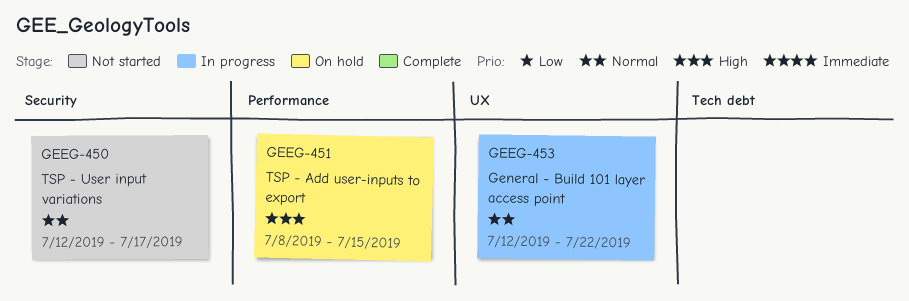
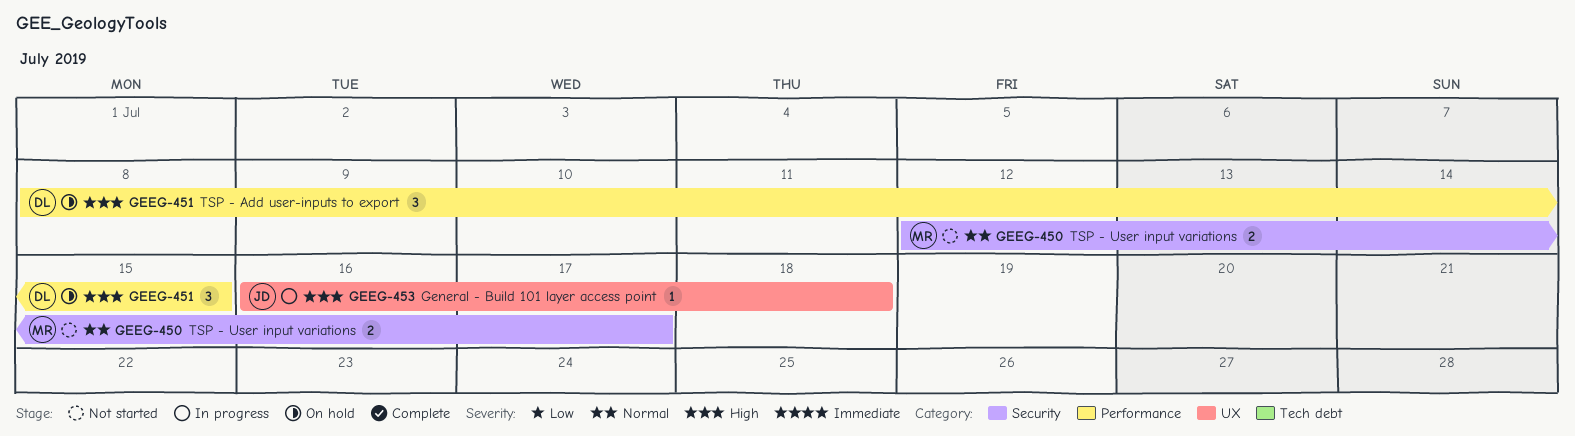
GEEG-453, priority: Normal -> High
GEEG-453, start: Jul 12 -> Jul 16
GEEG-453, due: Jul 22 -> Jul 18

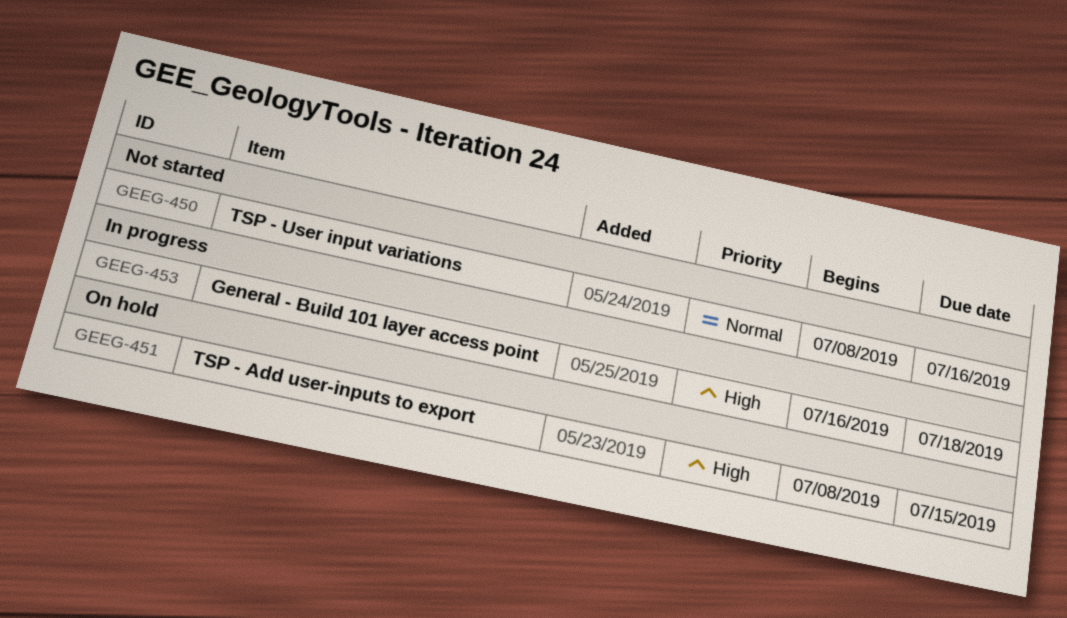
GEEG-450, start: Jul 12 -> Jul 8
GEEG-450, due: Jul 17 -> Jul 16

